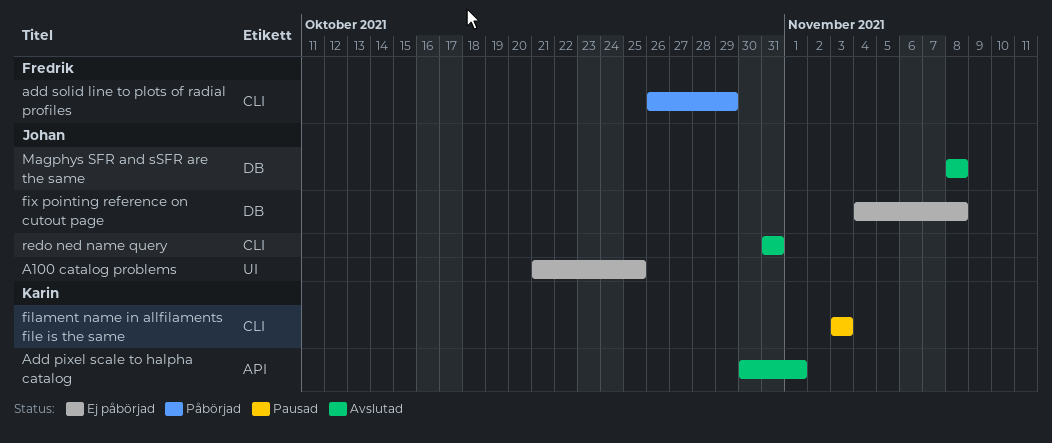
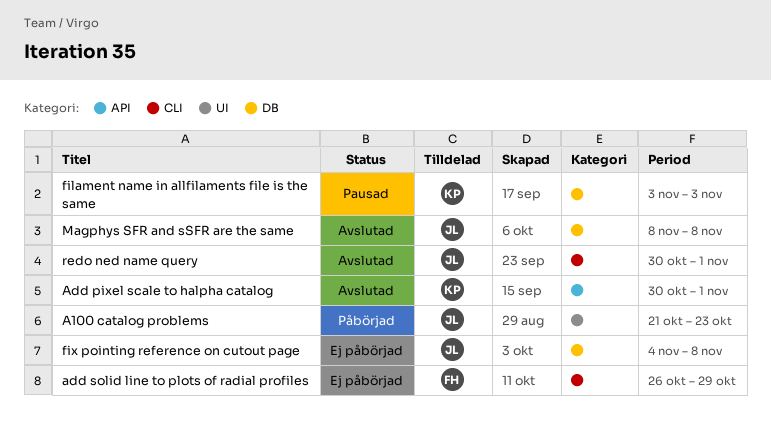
A100 catalog problems, status: Ej påbörjad -> Påbörjad
A100 catalog problems, due: Oct 25 -> Oct 23
add solid line to plots of radial profiles, status: Påbörjad -> Ej påbörjad
filament name in allfilaments file is the same, label: CLI -> DB
redo ned name query, start: Oct 31 -> Oct 30
redo ned name query, due: Oct 31 -> Nov 1

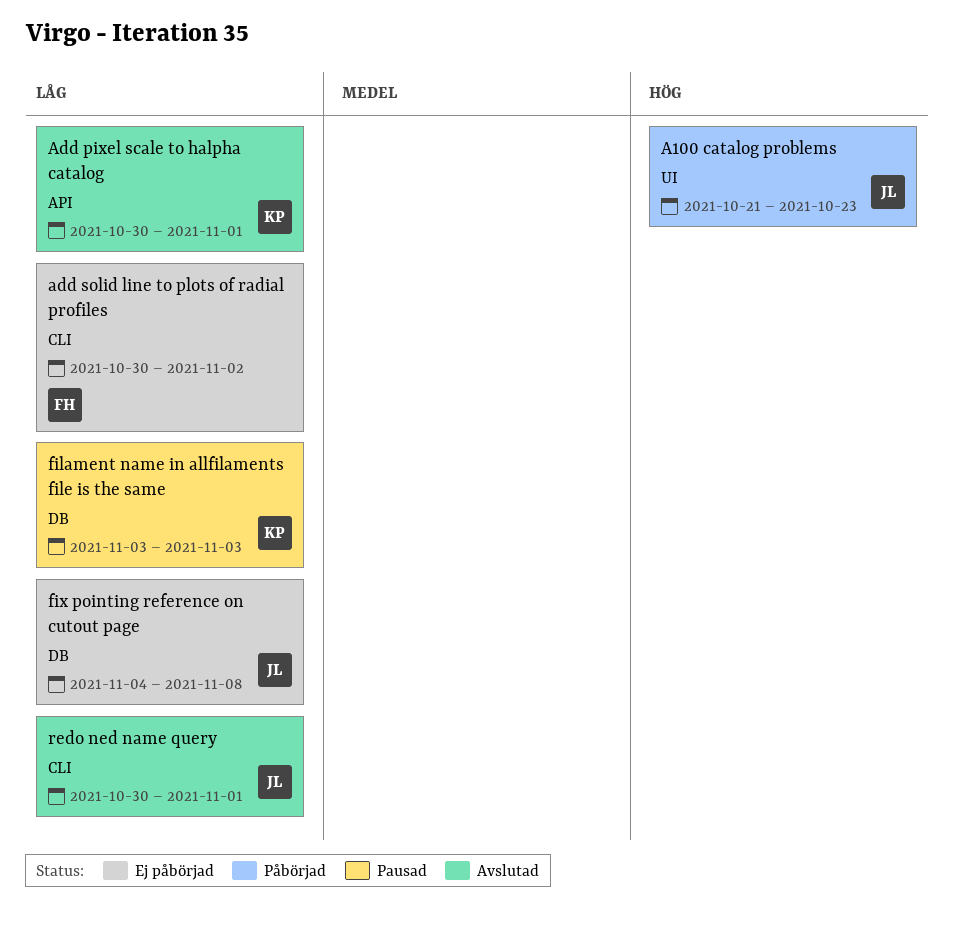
add solid line to plots of radial profiles, start: Oct 26 -> Oct 30
add solid line to plots of radial profiles, due: Oct 29 -> Nov 2
Magphys SFR and sSFR are the same: present -> none

